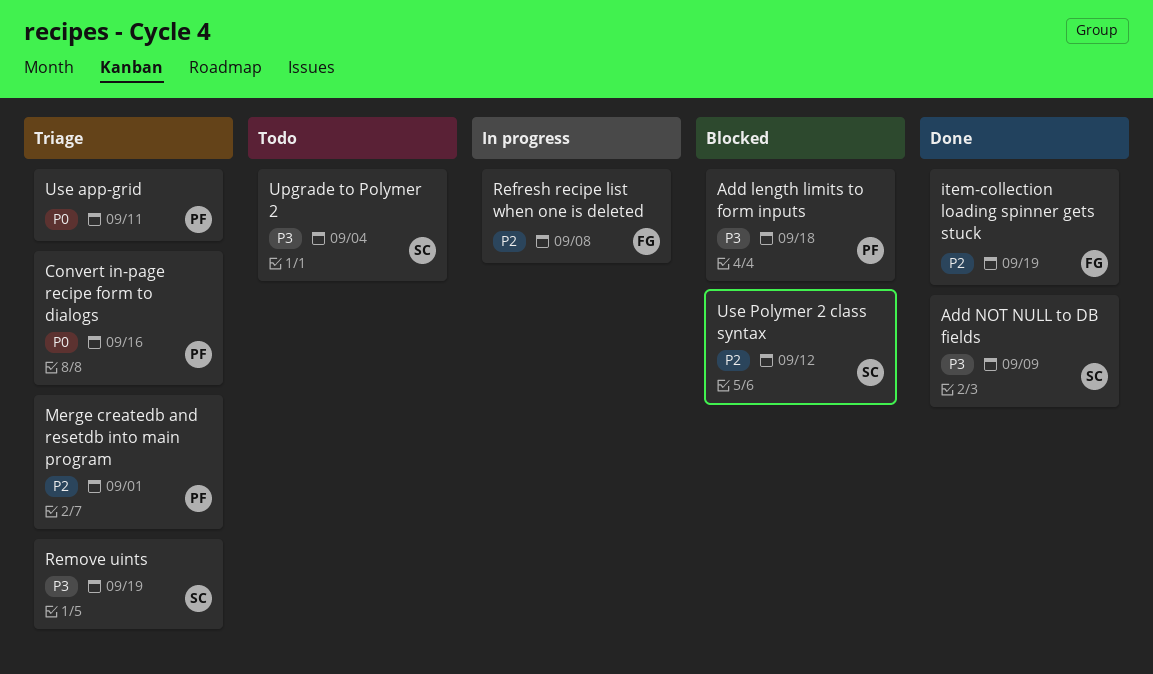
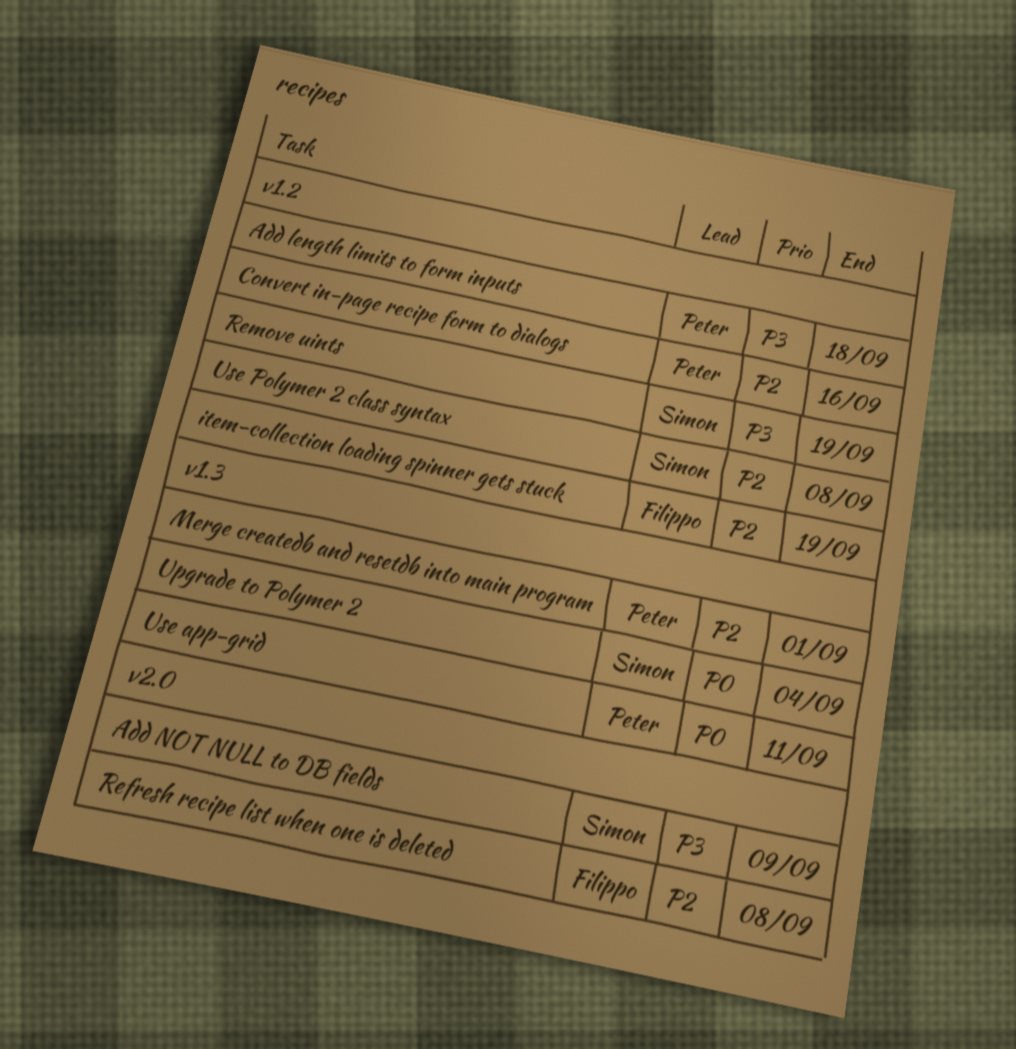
Convert in-page recipe form to dialogs, priority: P0 -> P2
Upgrade to Polymer 2, priority: P3 -> P0
Use Polymer 2 class syntax, due: Sep 12 -> Sep 8

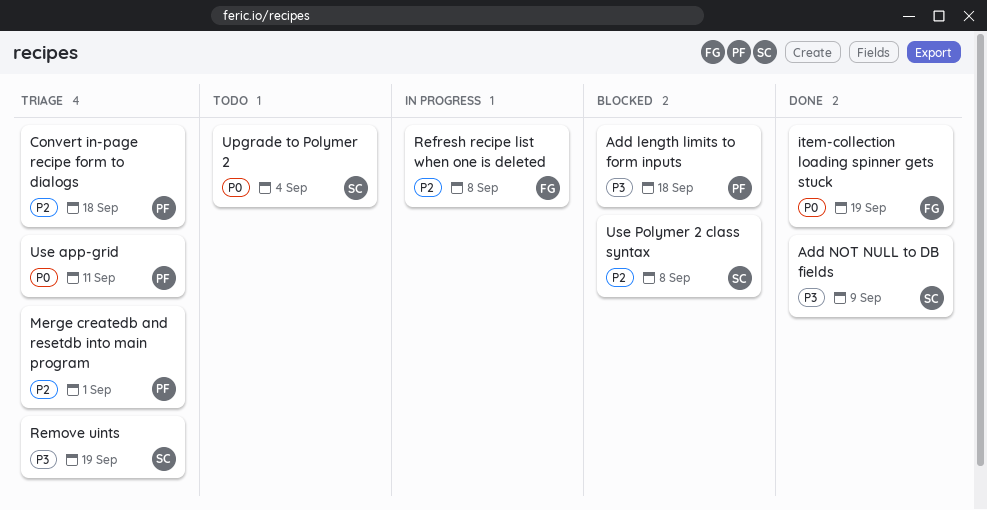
Convert in-page recipe form to dialogs, due: Sep 16 -> Sep 18
item-collection loading spinner gets stuck, priority: P2 -> P0

